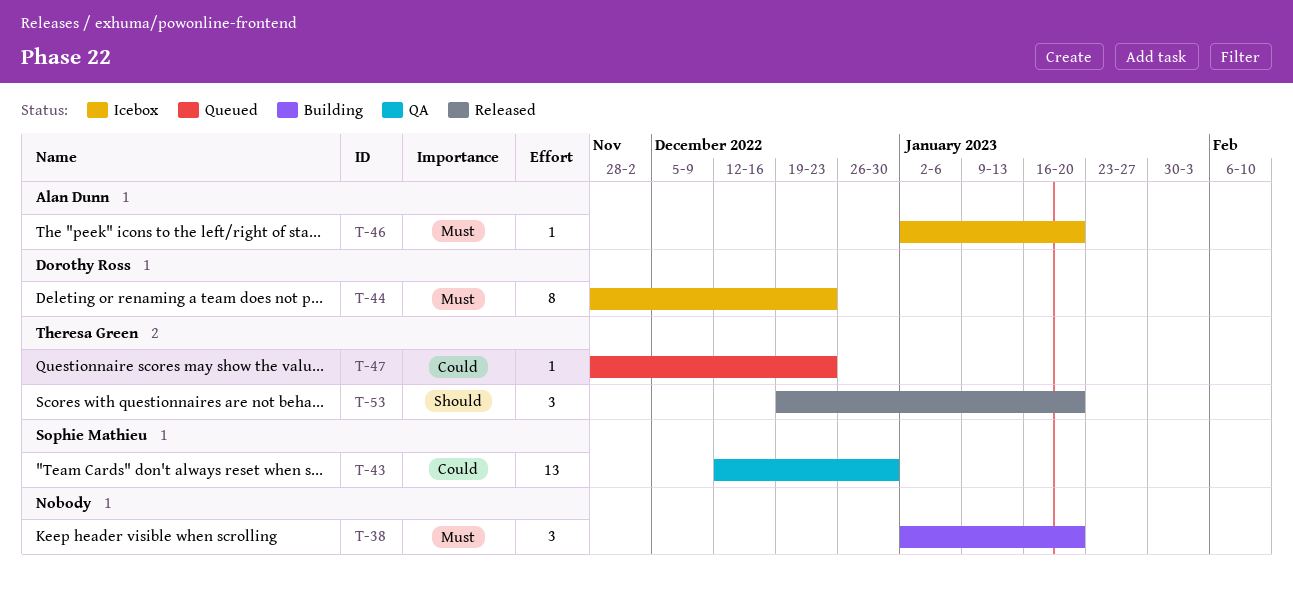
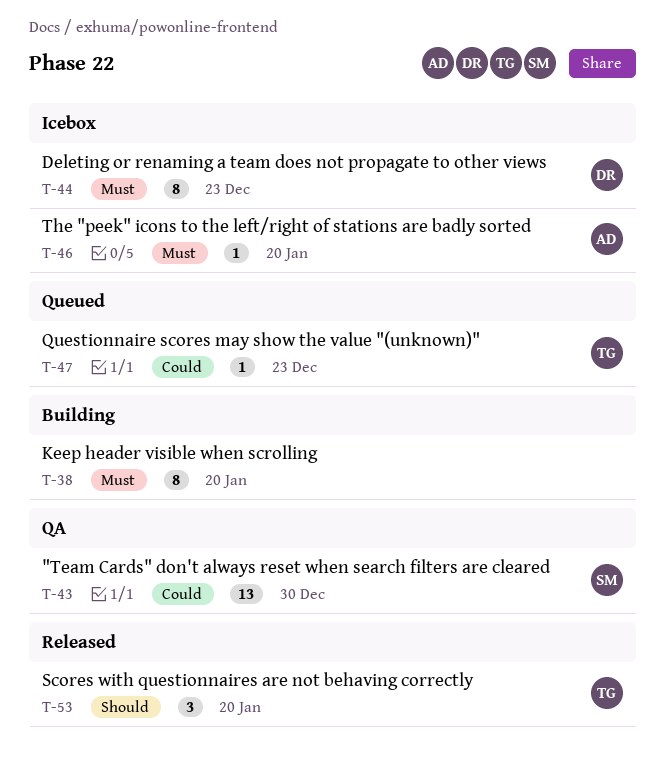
T-38, estimate: 3 -> 8

